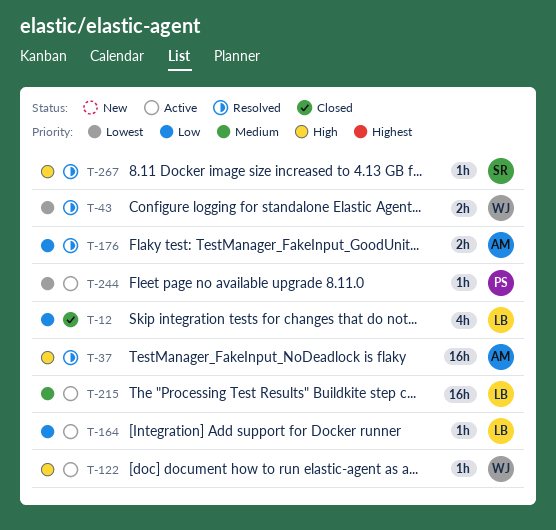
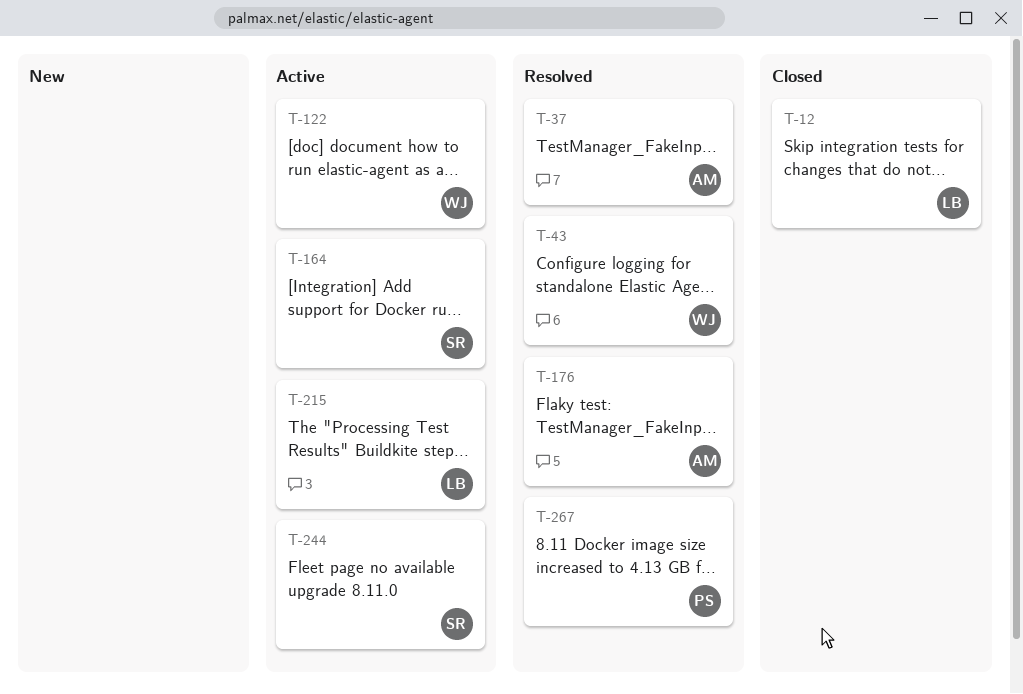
T-164, owner: LB -> SR
T-244, owner: PS -> SR
T-267, owner: SR -> PS

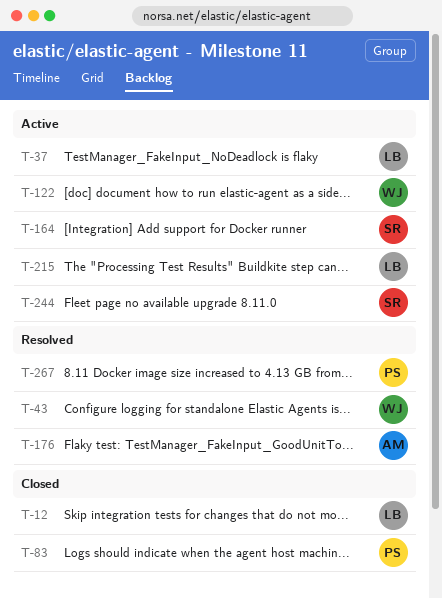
T-37, status: Resolved -> Active
T-37, owner: AM -> LB
T-83: none -> present

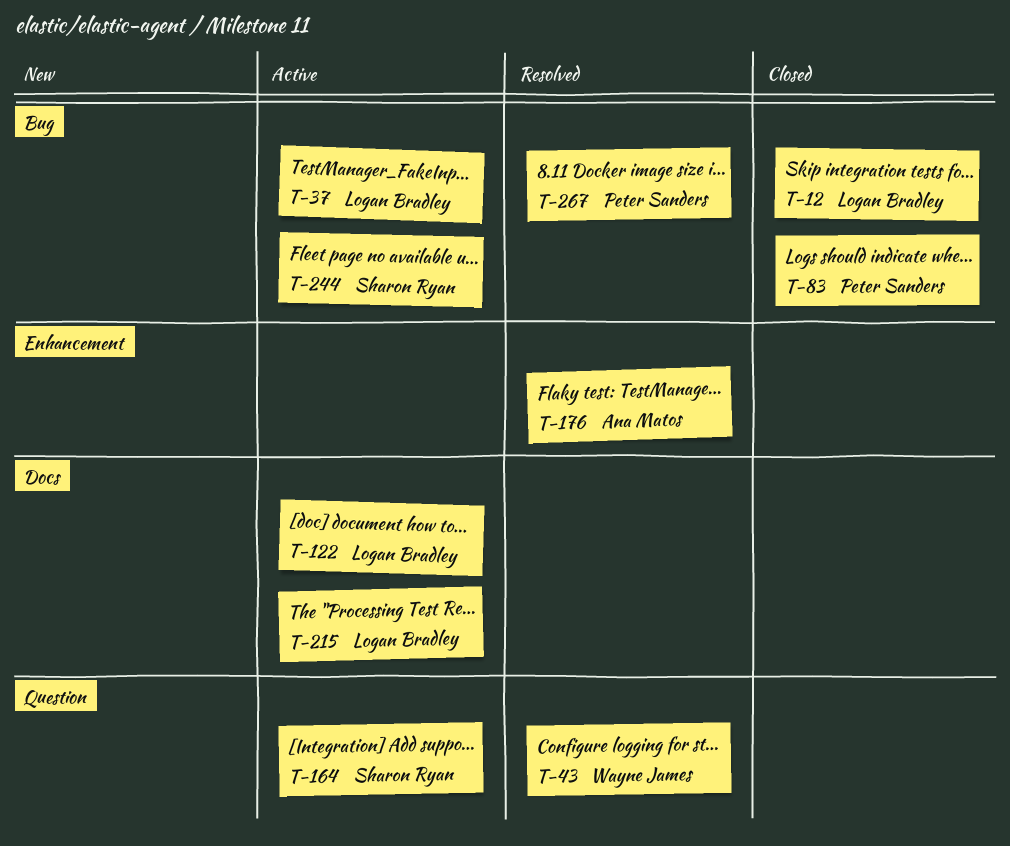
T-122, owner: Wayne James -> Logan Bradley

